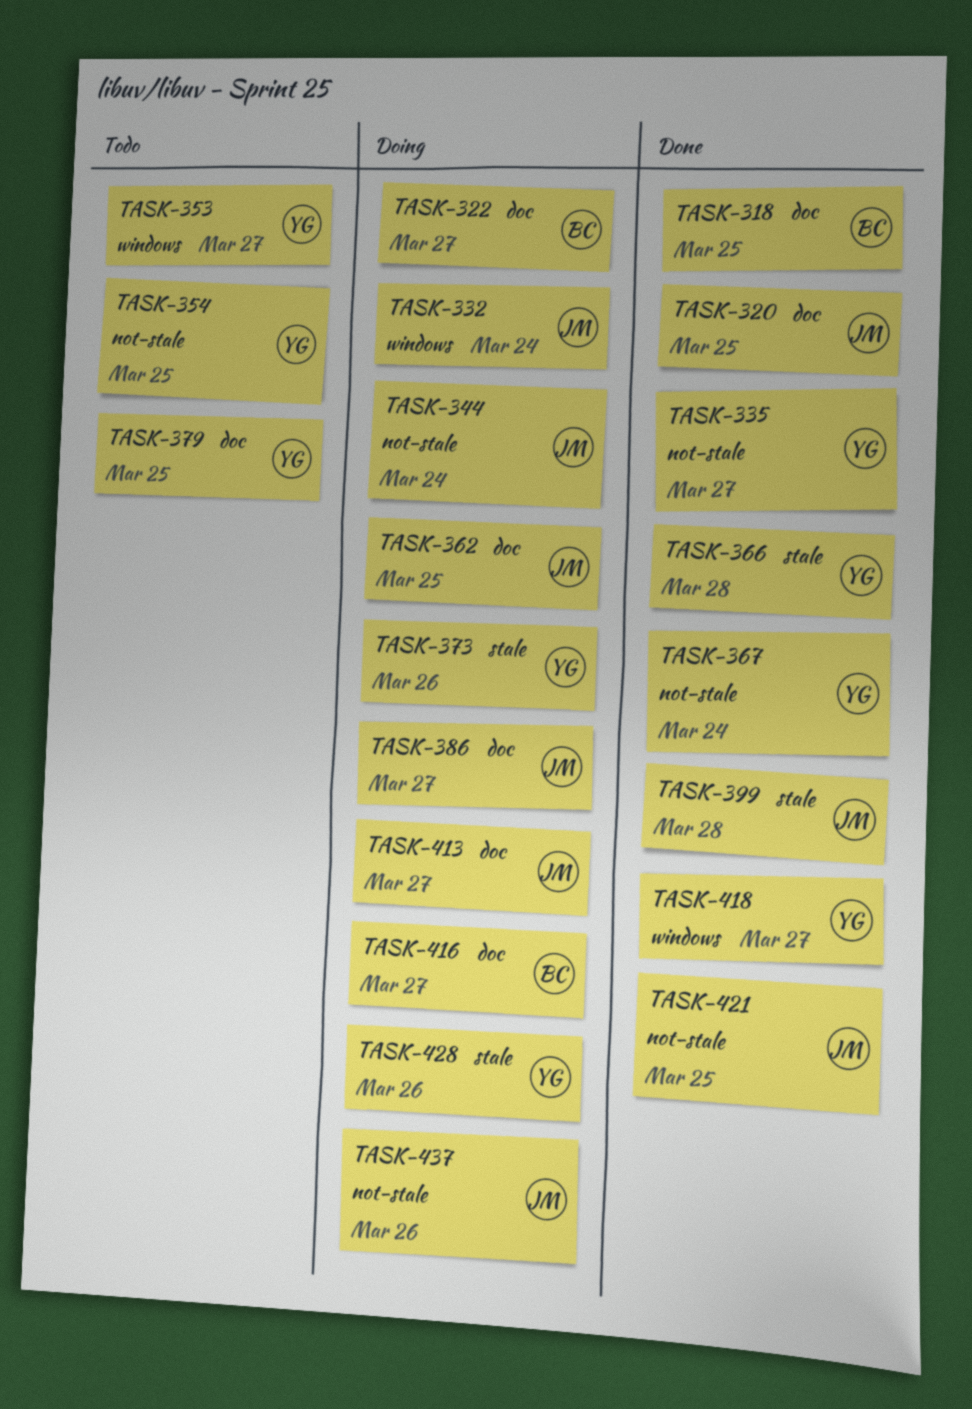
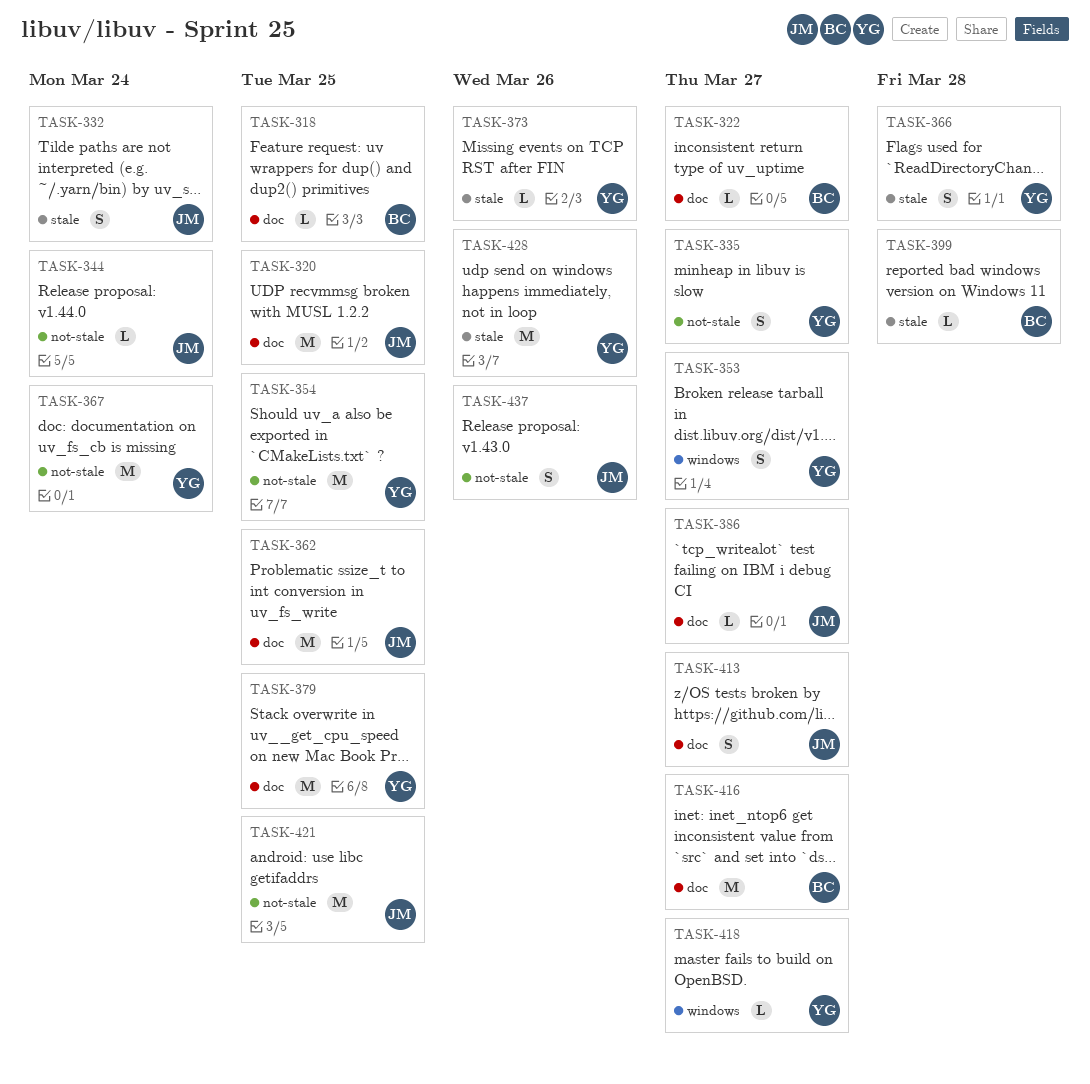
TASK-332, label: windows -> stale
TASK-399, owner: JM -> BC

